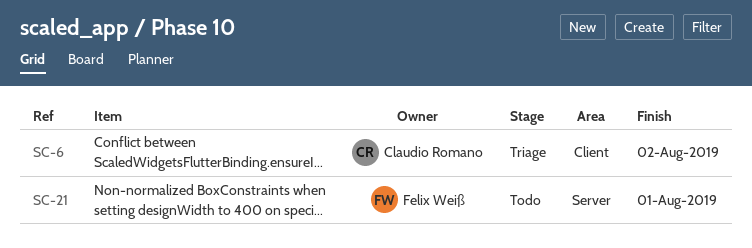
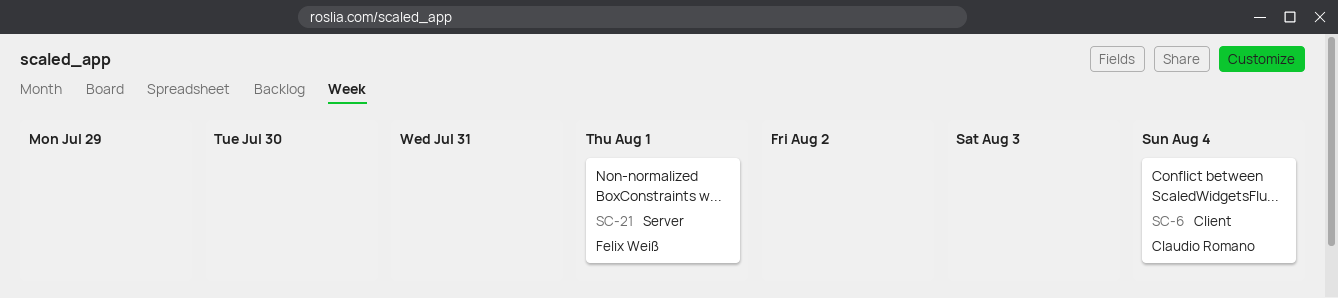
SC-6, due: Aug 2 -> Aug 4

